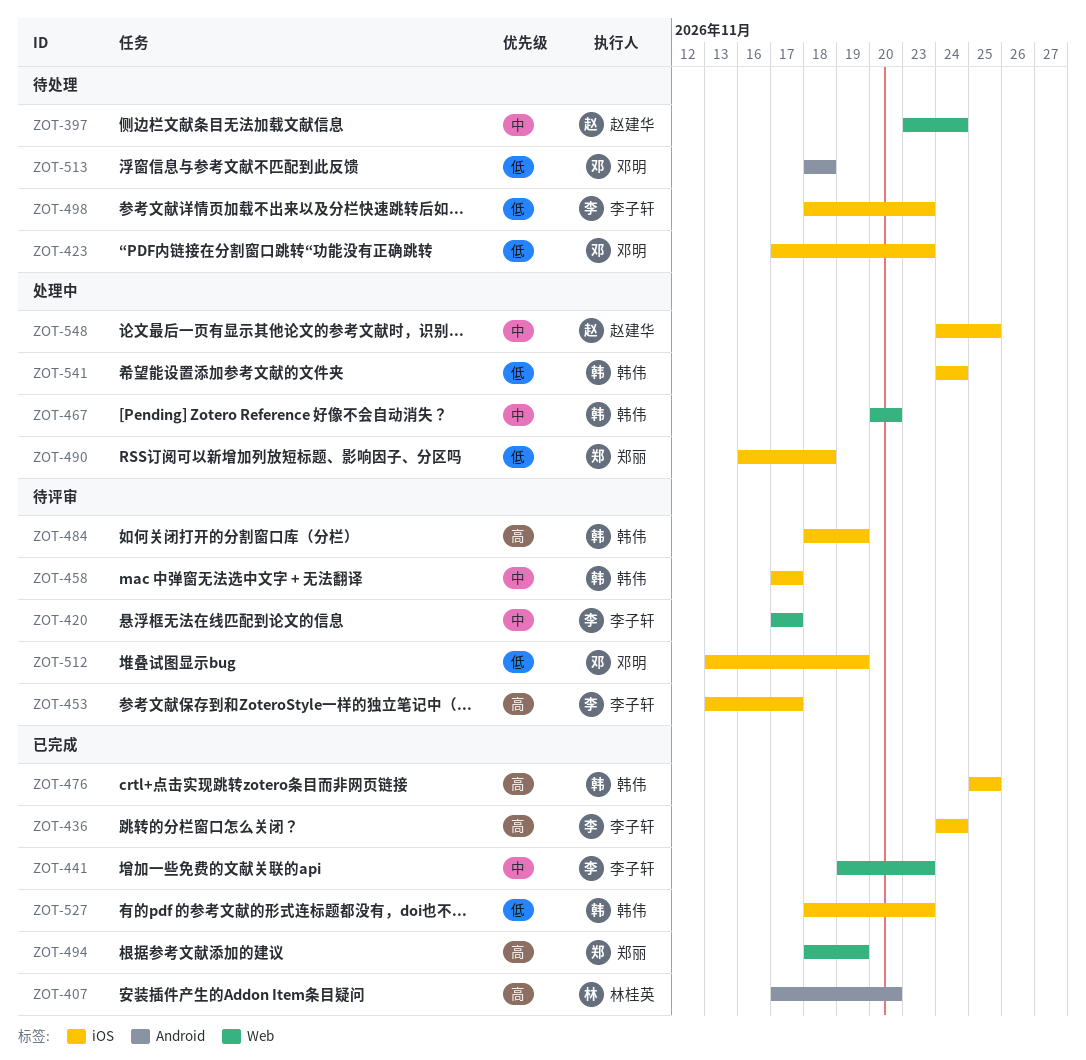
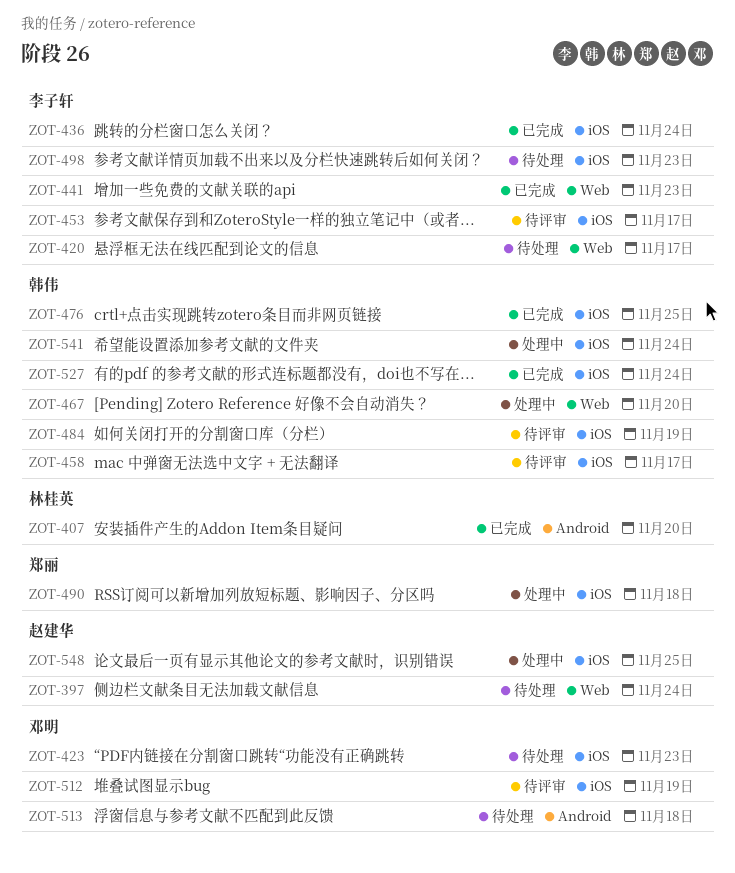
ZOT-420, status: 待评审 -> 待处理
ZOT-494: present -> none
ZOT-527, due: Nov 23 -> Nov 24

